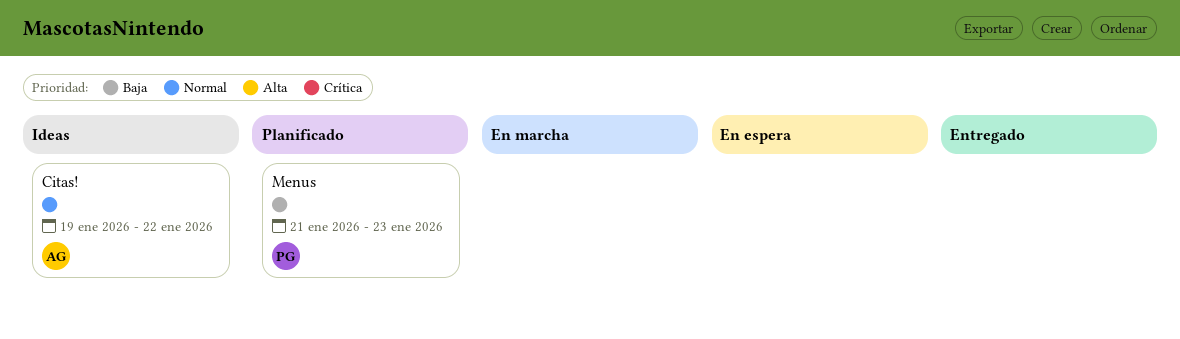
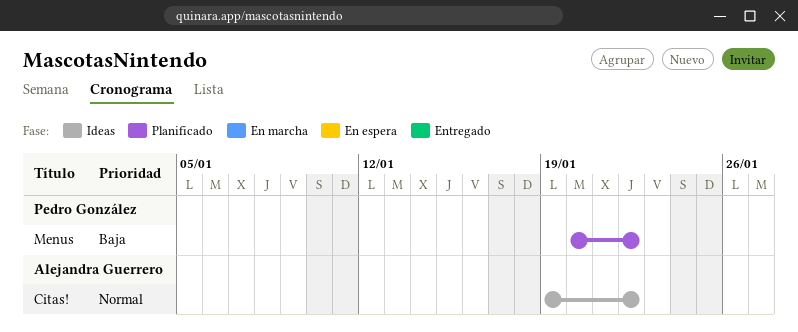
Menus, start: Jan 21 -> Jan 20
Menus, due: Jan 23 -> Jan 22

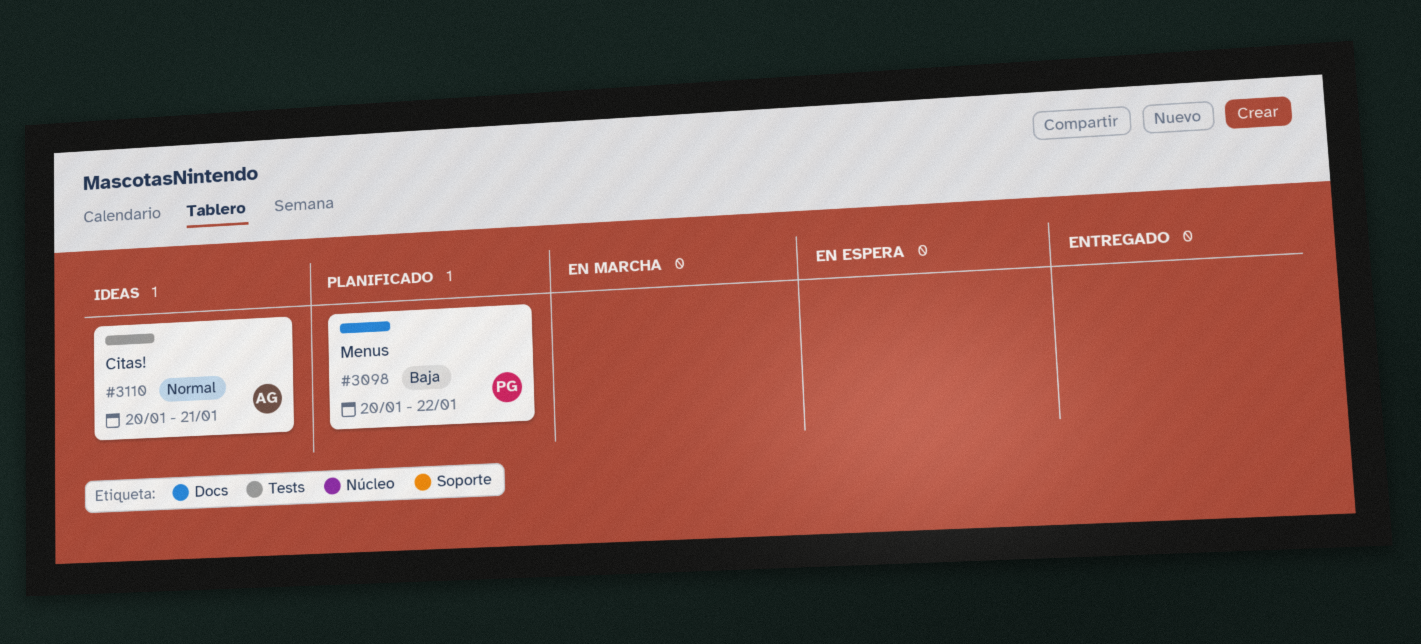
Citas!, start: Jan 19 -> Jan 20
Citas!, due: Jan 22 -> Jan 21

